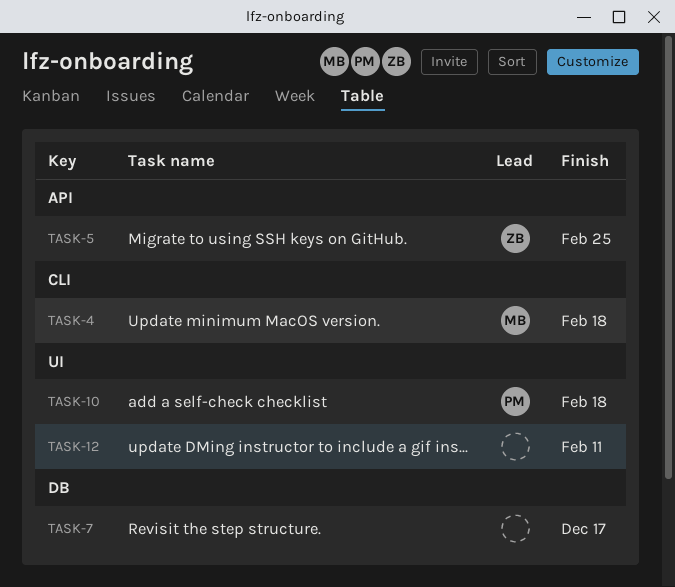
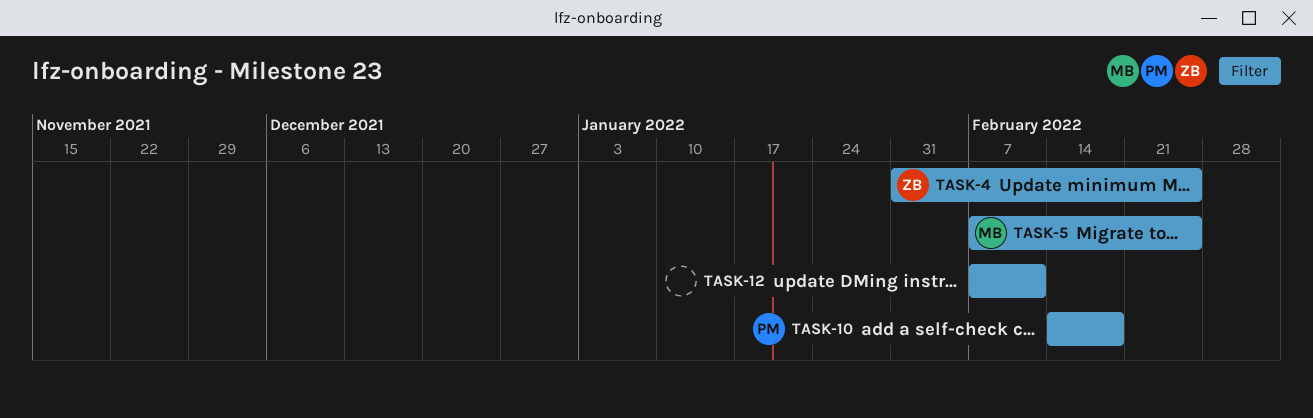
TASK-4, owner: MB -> ZB
TASK-4, due: Feb 18 -> Feb 25
TASK-5, owner: ZB -> MB
TASK-7: present -> none

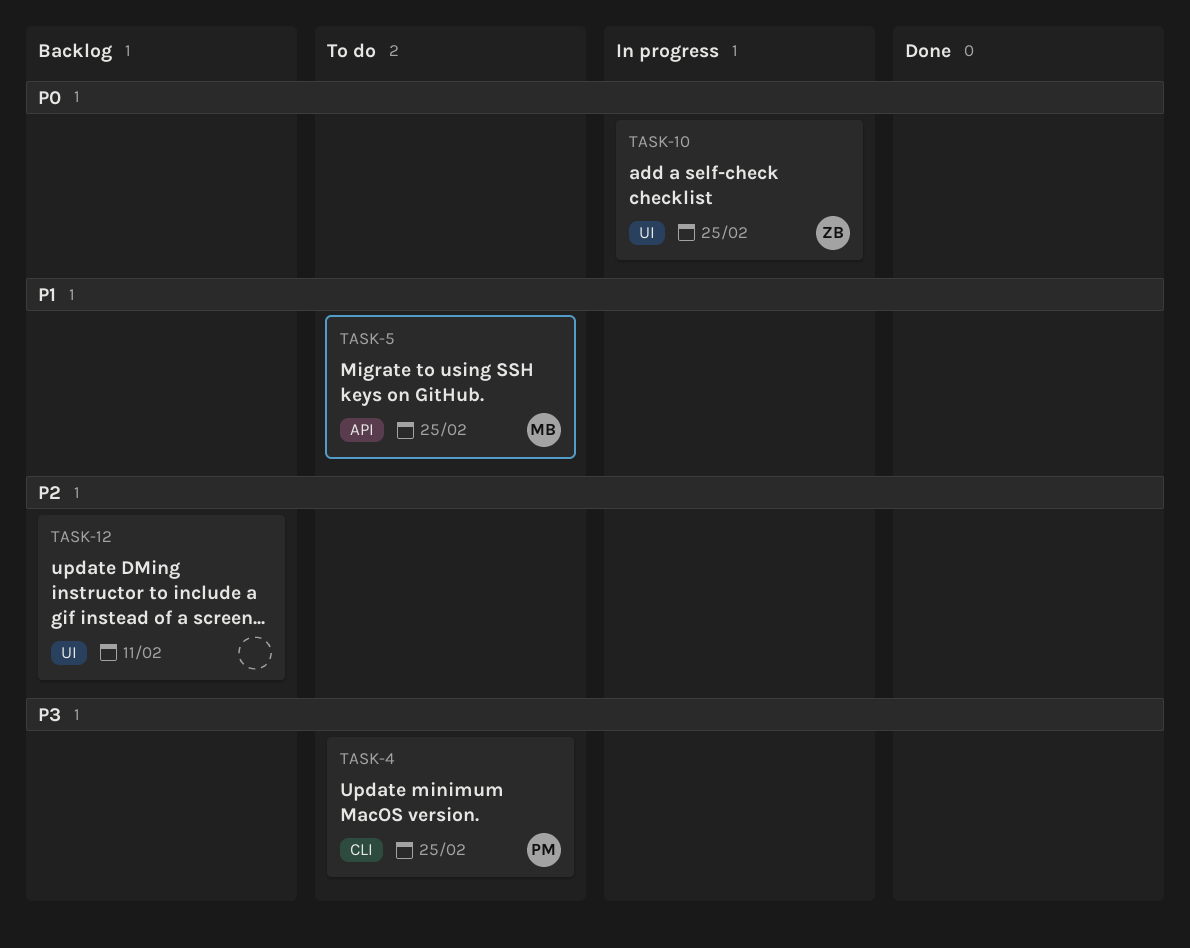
TASK-4, owner: ZB -> PM
TASK-10, owner: PM -> ZB
TASK-10, due: Feb 18 -> Feb 25

